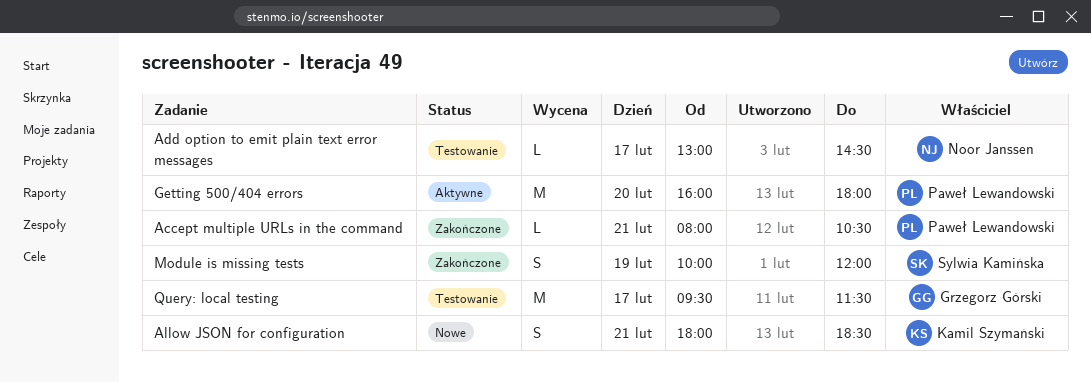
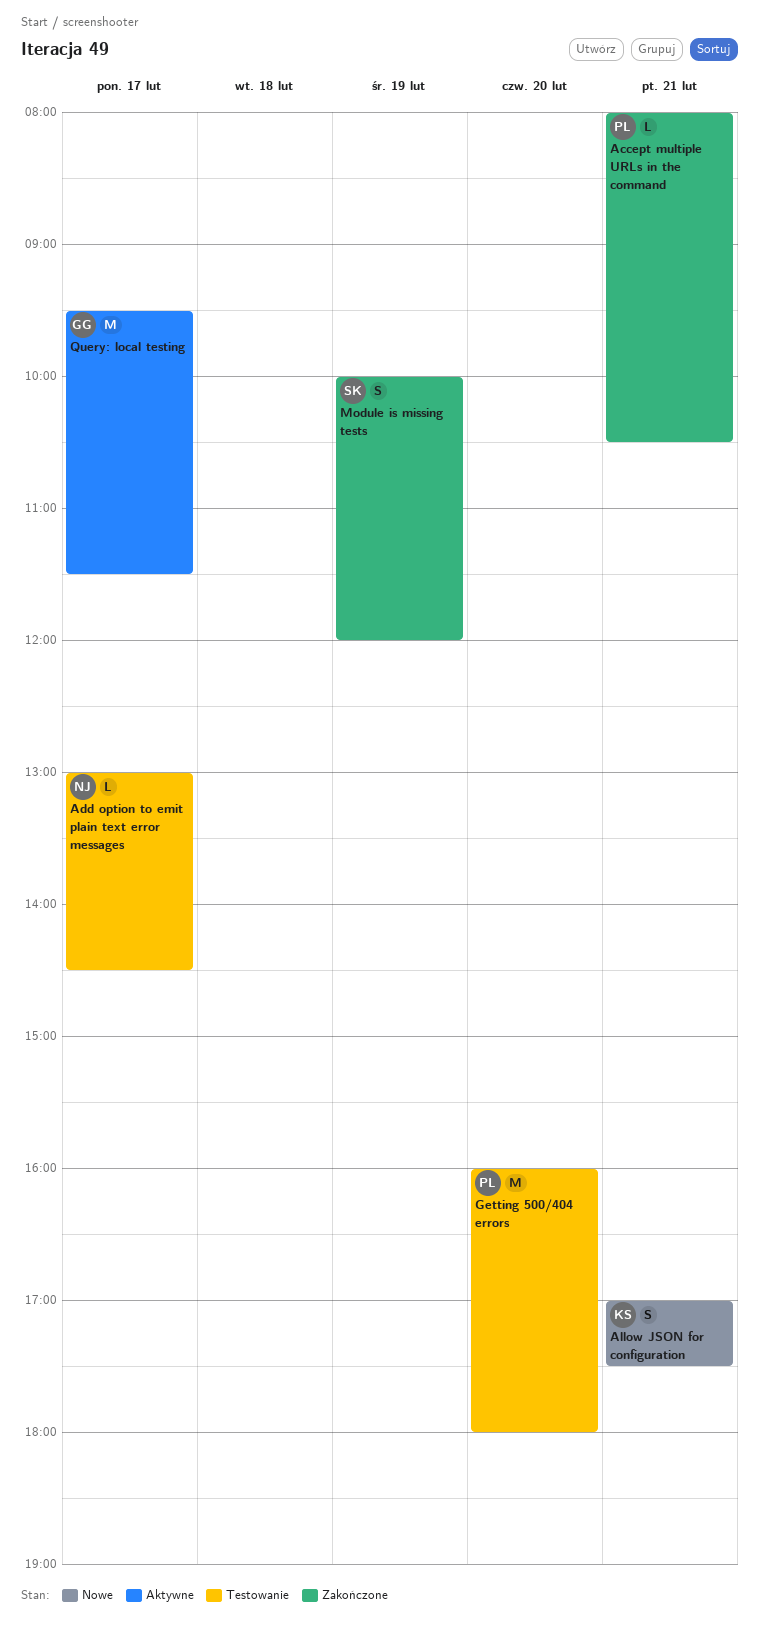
Allow JSON for configuration, begins: 18:00 -> 17:00
Allow JSON for configuration, ends: 18:30 -> 17:30
Getting 500/404 errors, status: Aktywne -> Testowanie
Query: local testing, status: Testowanie -> Aktywne

